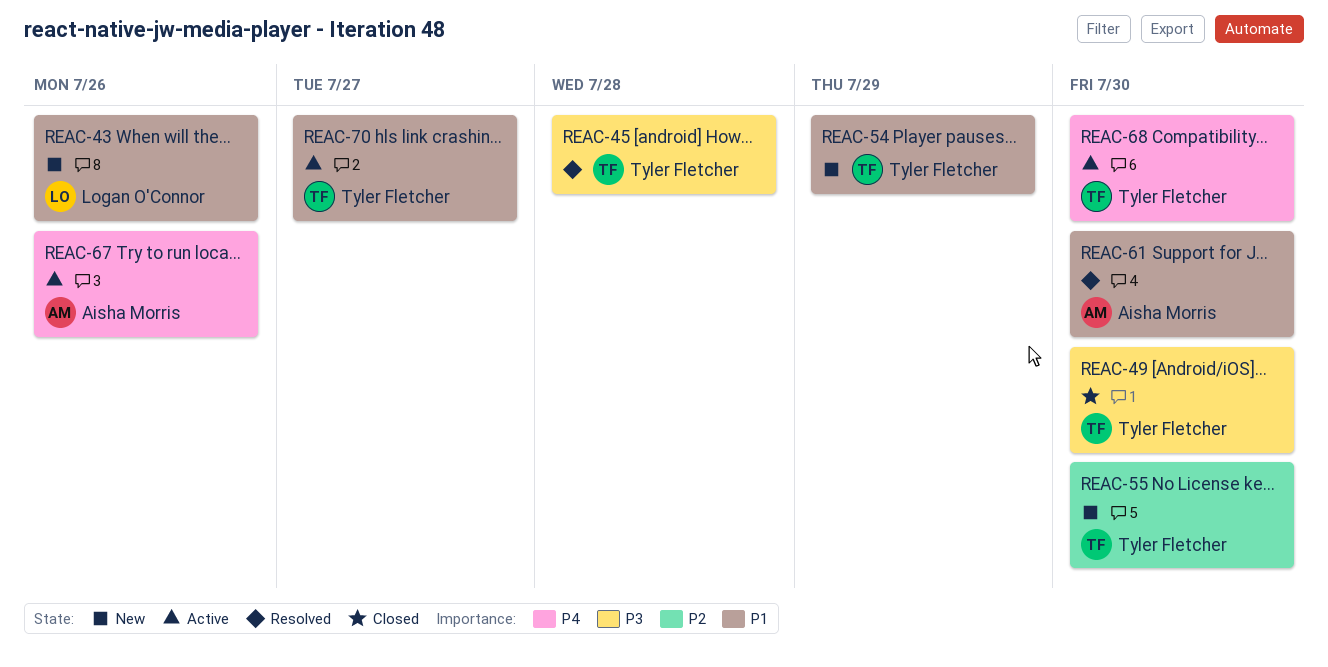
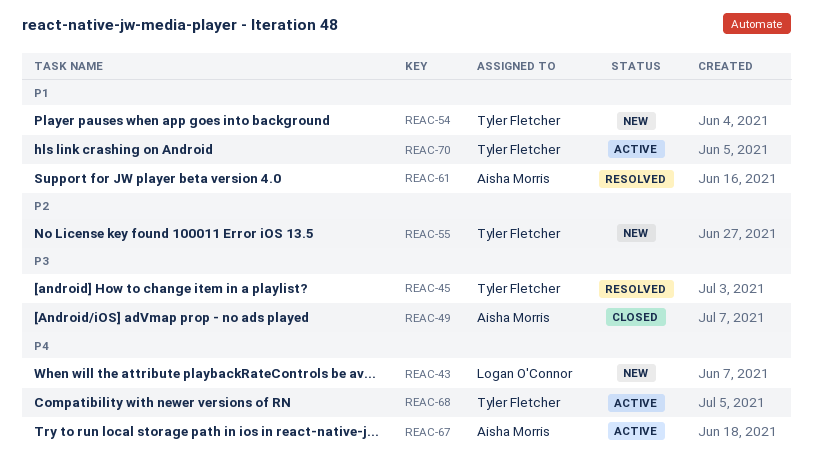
REAC-43, priority: P1 -> P4
REAC-49, owner: Tyler Fletcher -> Aisha Morris

